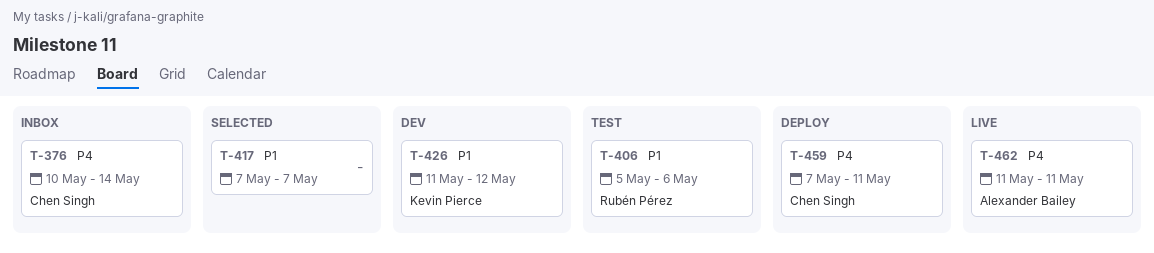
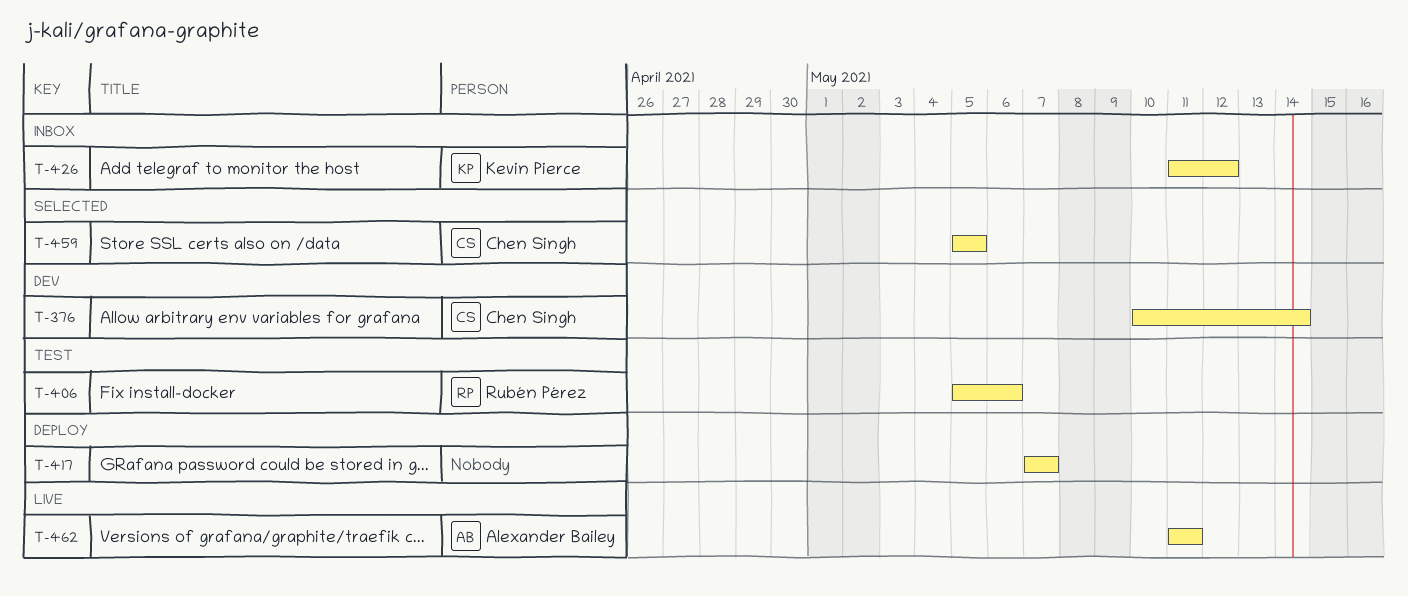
T-376, status: Inbox -> Dev
T-417, status: Selected -> Deploy
T-426, status: Dev -> Inbox
T-459, status: Deploy -> Selected
T-459, start: May 7 -> May 5
T-459, due: May 11 -> May 5

